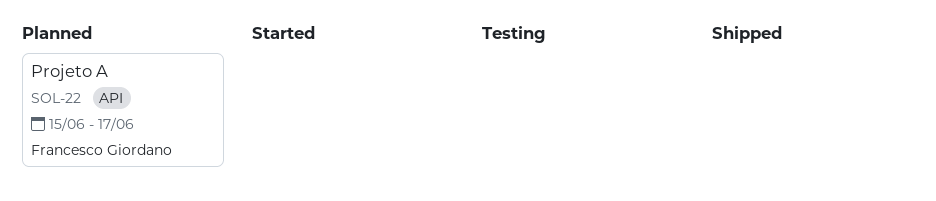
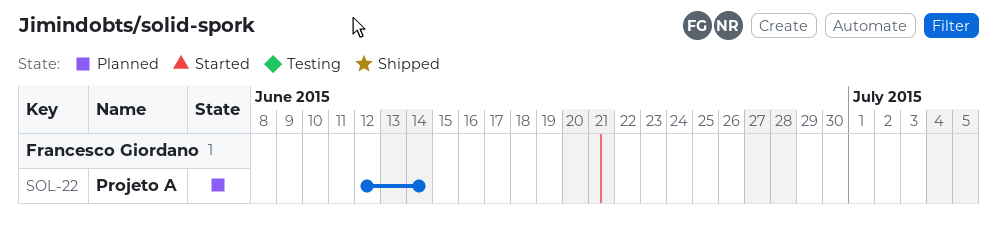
SOL-22, start: Jun 15 -> Jun 12
SOL-22, due: Jun 17 -> Jun 14

